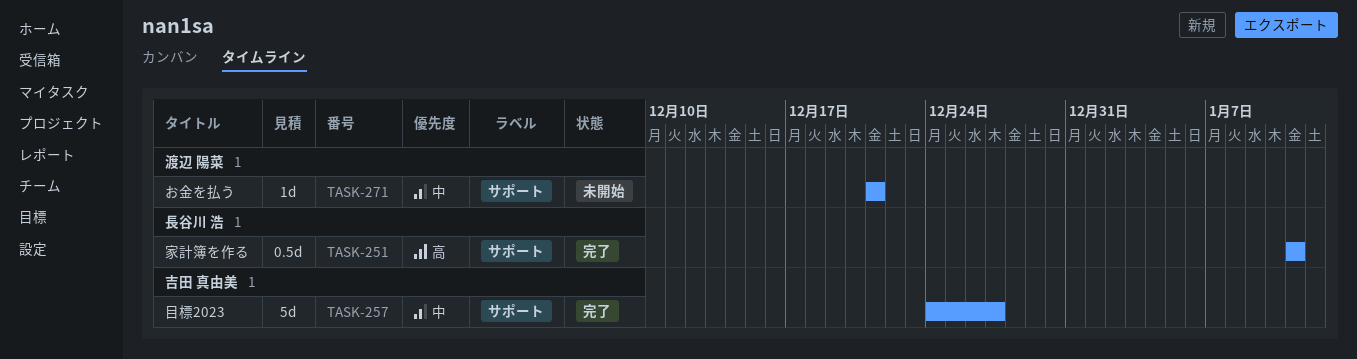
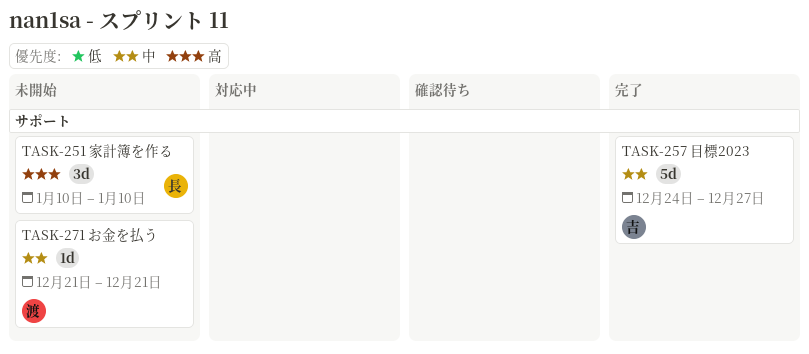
TASK-251, status: 完了 -> 未開始
TASK-251, estimate: 0.5d -> 3d
TASK-251, start: Jan 11 -> Jan 10
TASK-251, due: Jan 11 -> Jan 10

